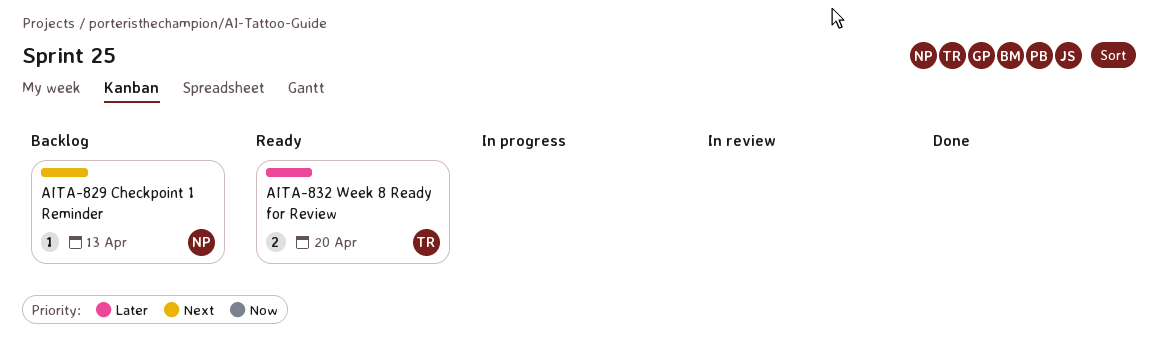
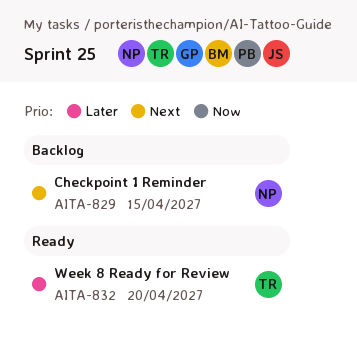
AITA-829, due: Apr 13 -> Apr 15

